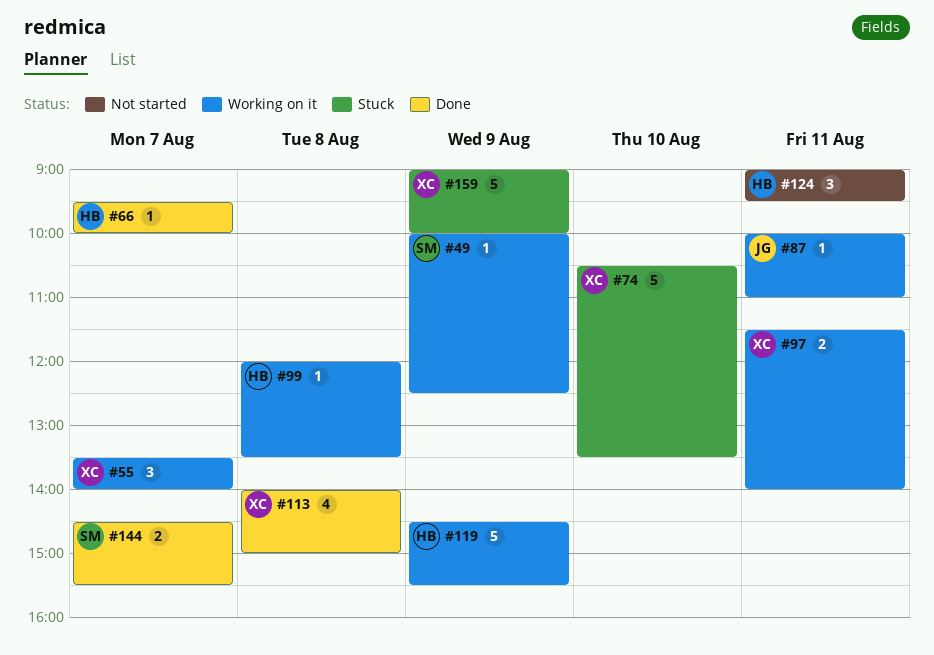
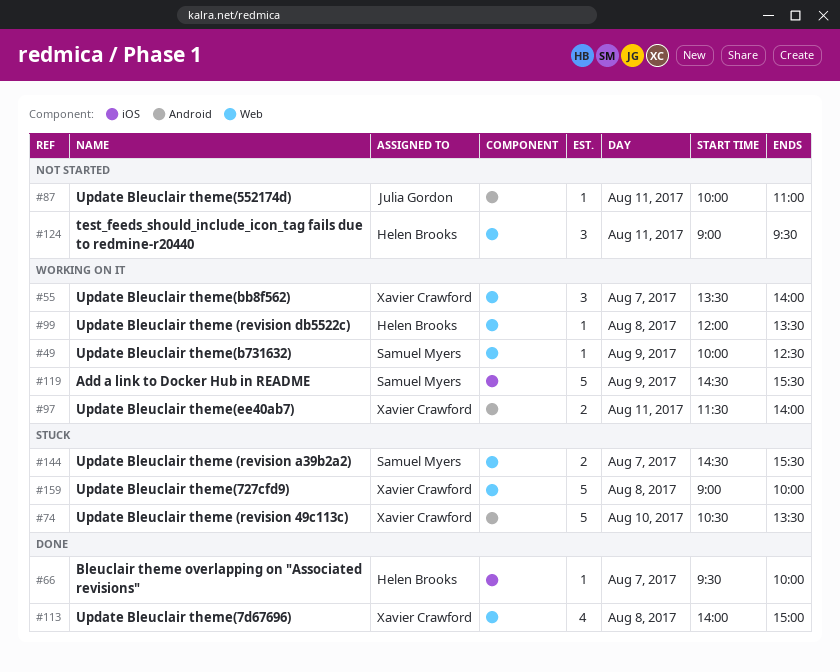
#87, status: Working on it -> Not started
#119, owner: Helen Brooks -> Samuel Myers
#144, status: Done -> Stuck
#159, day: Aug 9 -> Aug 8

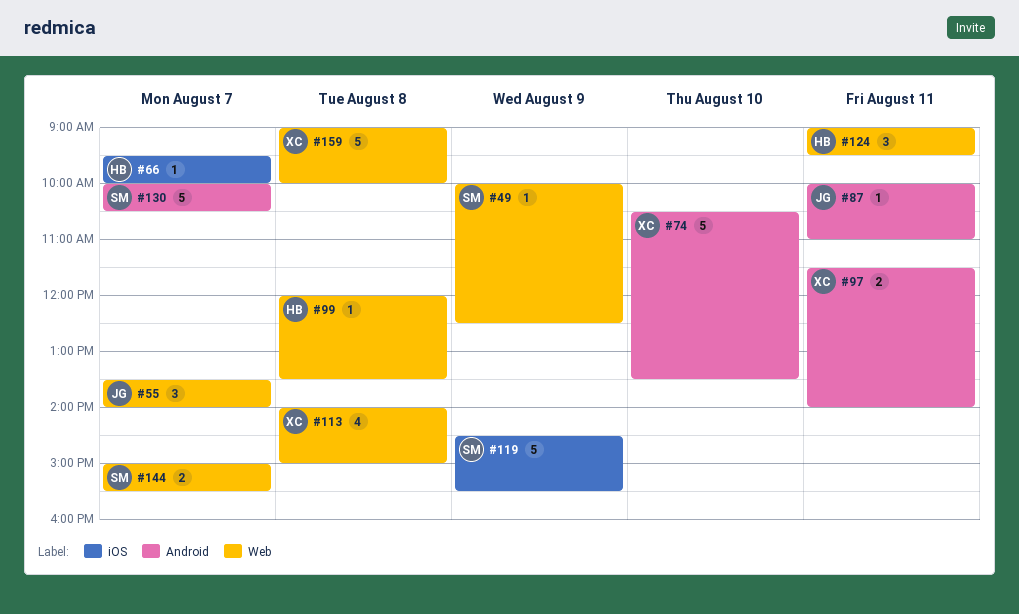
#55, owner: Xavier Crawford -> Julia Gordon
#130: none -> present
#144, begins: 14:30 -> 15:00

